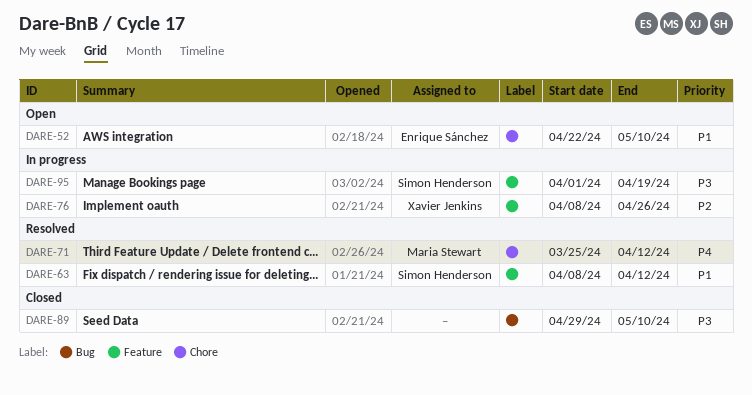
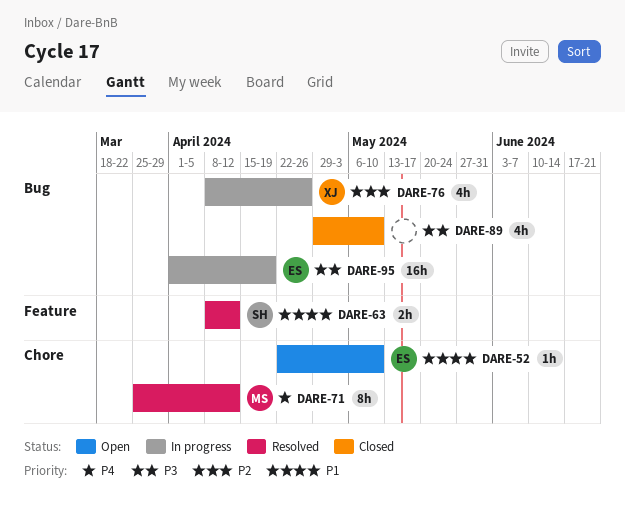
DARE-76, label: Feature -> Bug
DARE-95, owner: Simon Henderson -> Enrique Sánchez
DARE-95, label: Feature -> Bug

